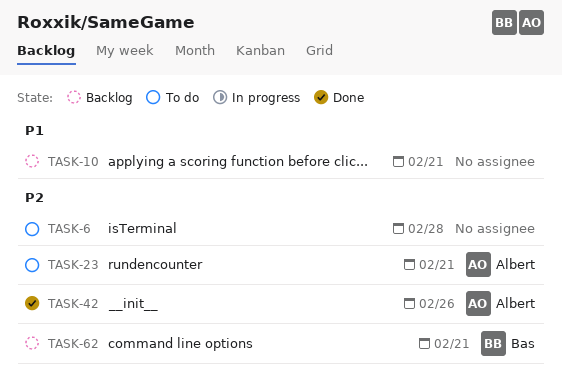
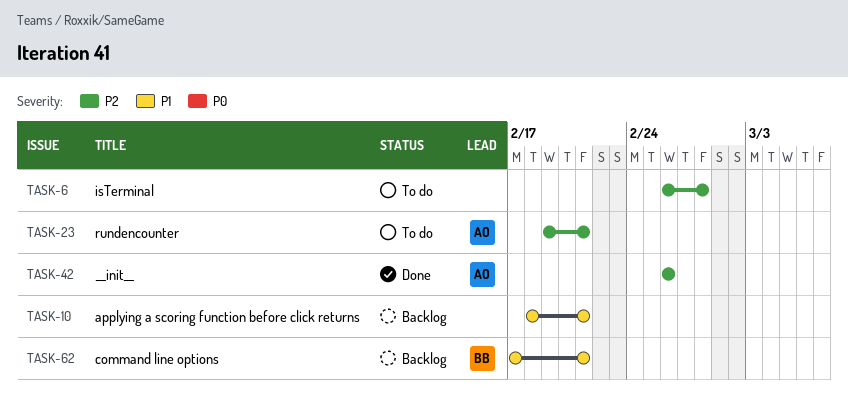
TASK-62, priority: P2 -> P1

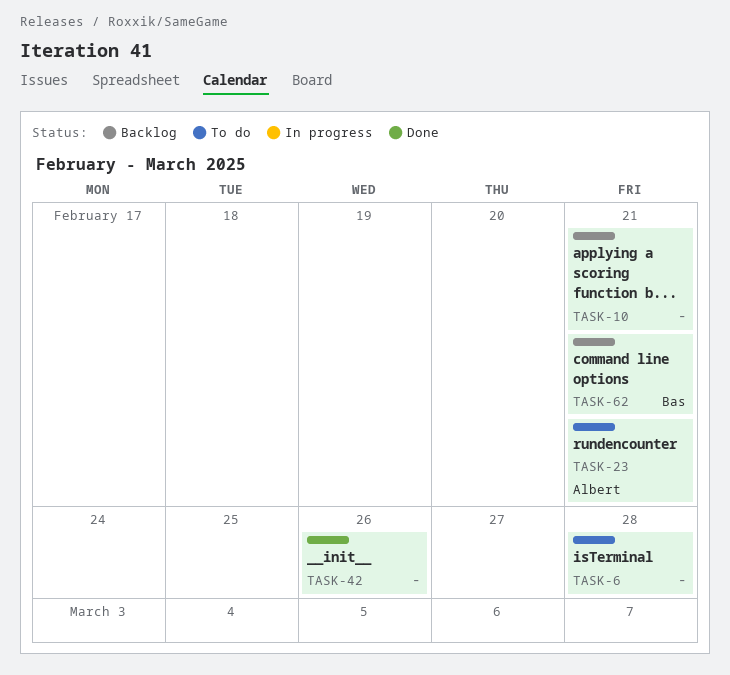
TASK-42, owner: Albert -> none

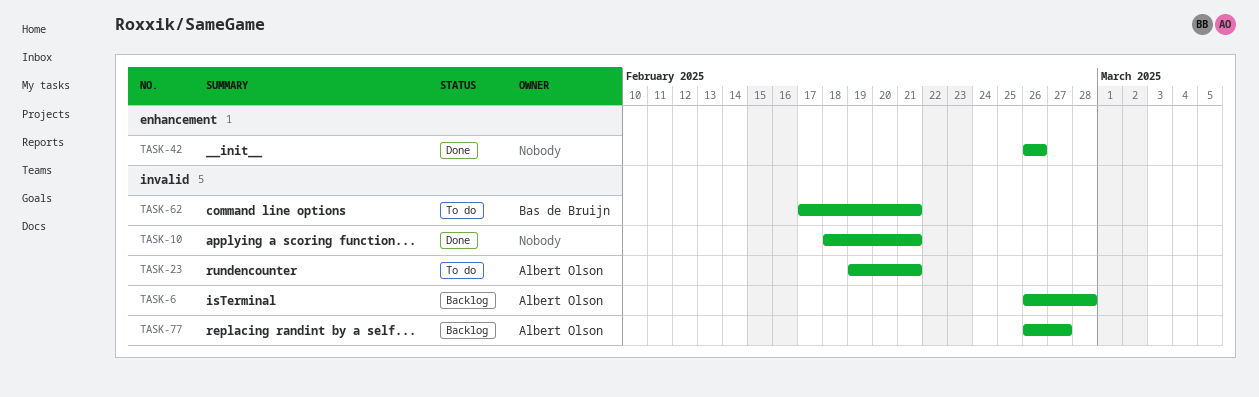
TASK-6, status: To do -> Backlog
TASK-6, owner: none -> Albert Olson
TASK-10, status: Backlog -> Done
TASK-62, status: Backlog -> To do
TASK-77: none -> present

